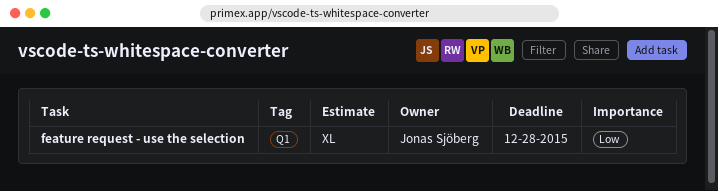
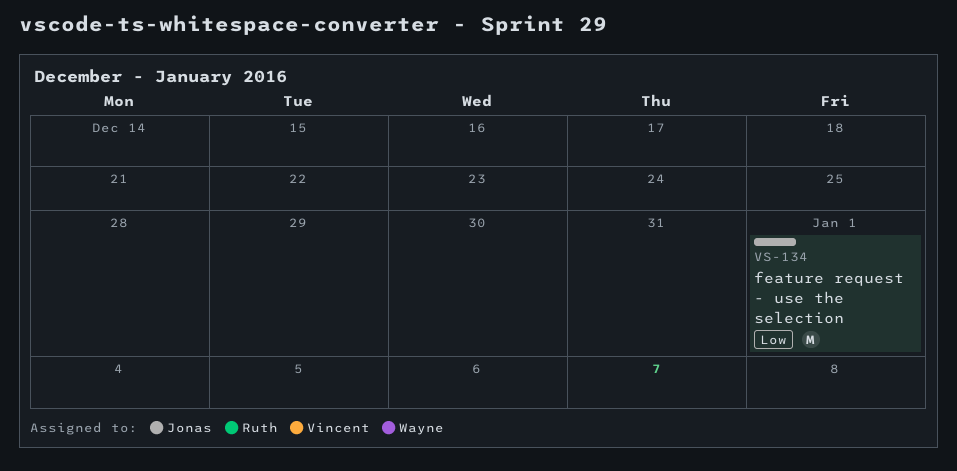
feature request - use the selection, estimate: XL -> M
feature request - use the selection, due: Dec 28 -> Jan 1

